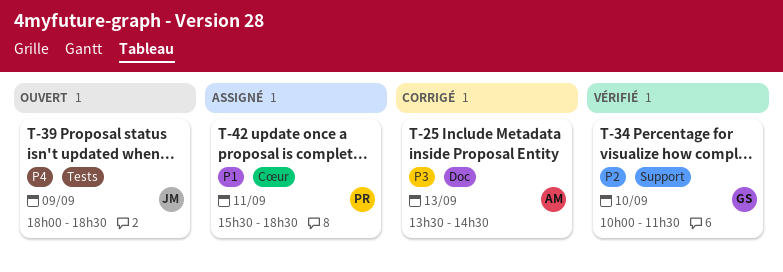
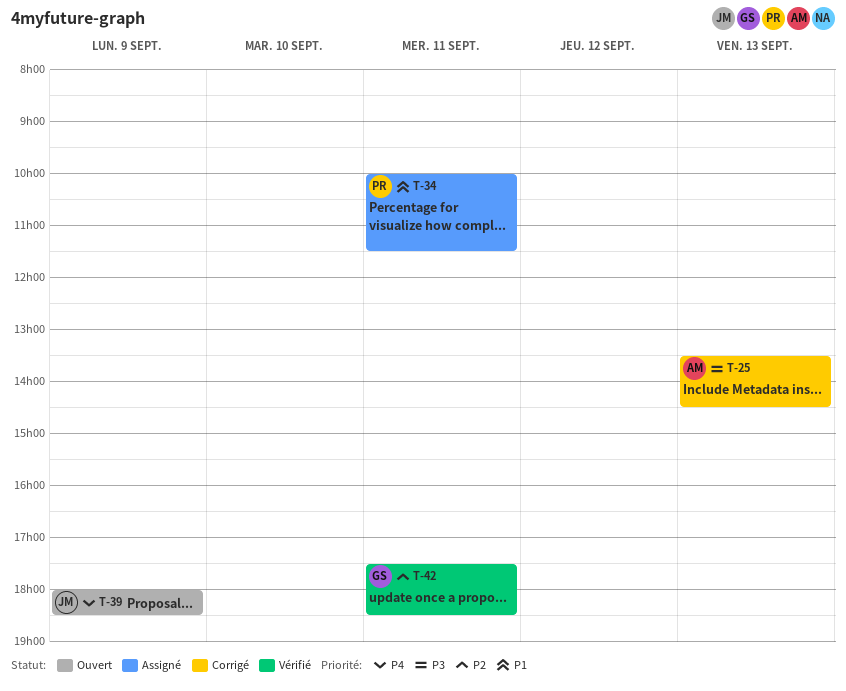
T-34, status: Vérifié -> Assigné
T-34, owner: GS -> PR
T-34, priority: P2 -> P1
T-34, day: Sep 10 -> Sep 11
T-42, status: Assigné -> Vérifié
T-42, owner: PR -> GS
T-42, priority: P1 -> P2
T-42, begins: 15:30 -> 17:30

